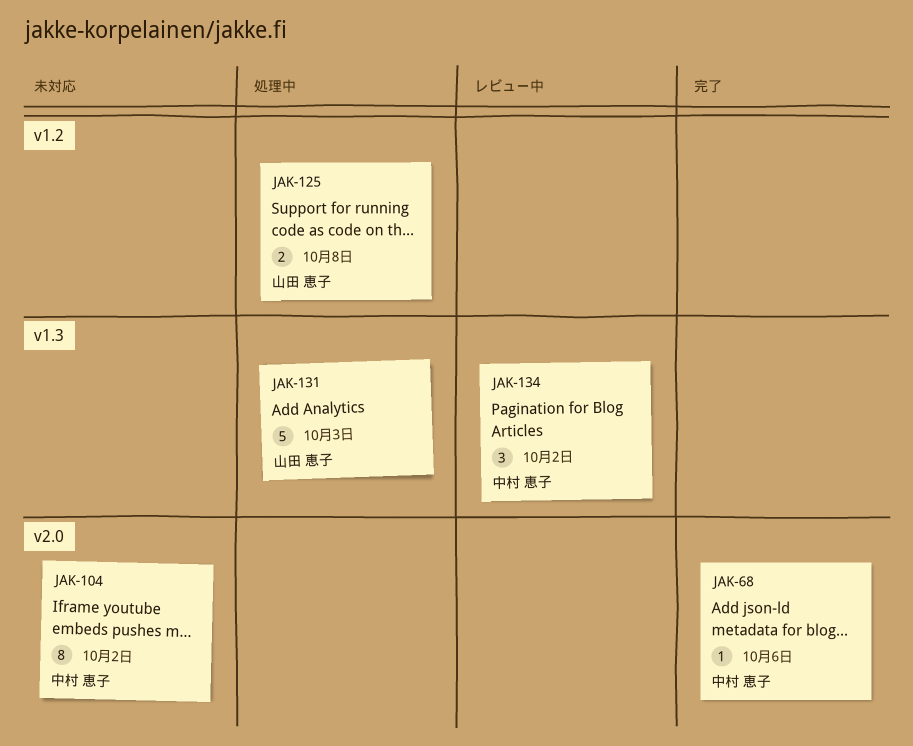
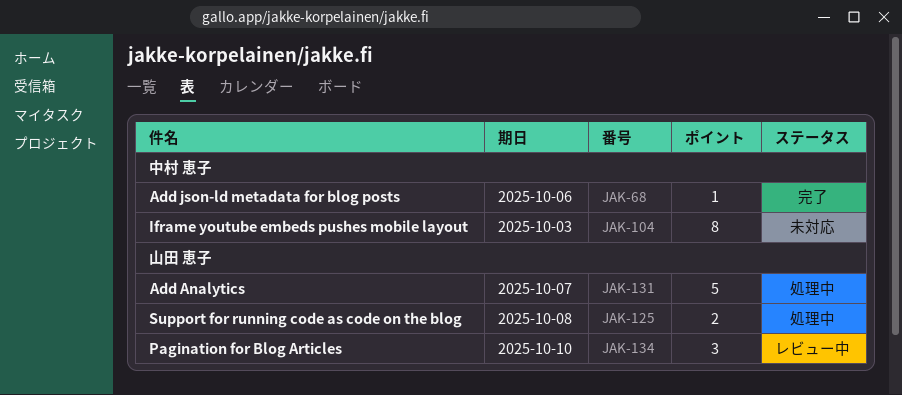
JAK-104, due: Oct 2 -> Oct 3
JAK-131, due: Oct 3 -> Oct 7
JAK-134, owner: 中村 恵子 -> 山田 恵子
JAK-134, due: Oct 2 -> Oct 10

